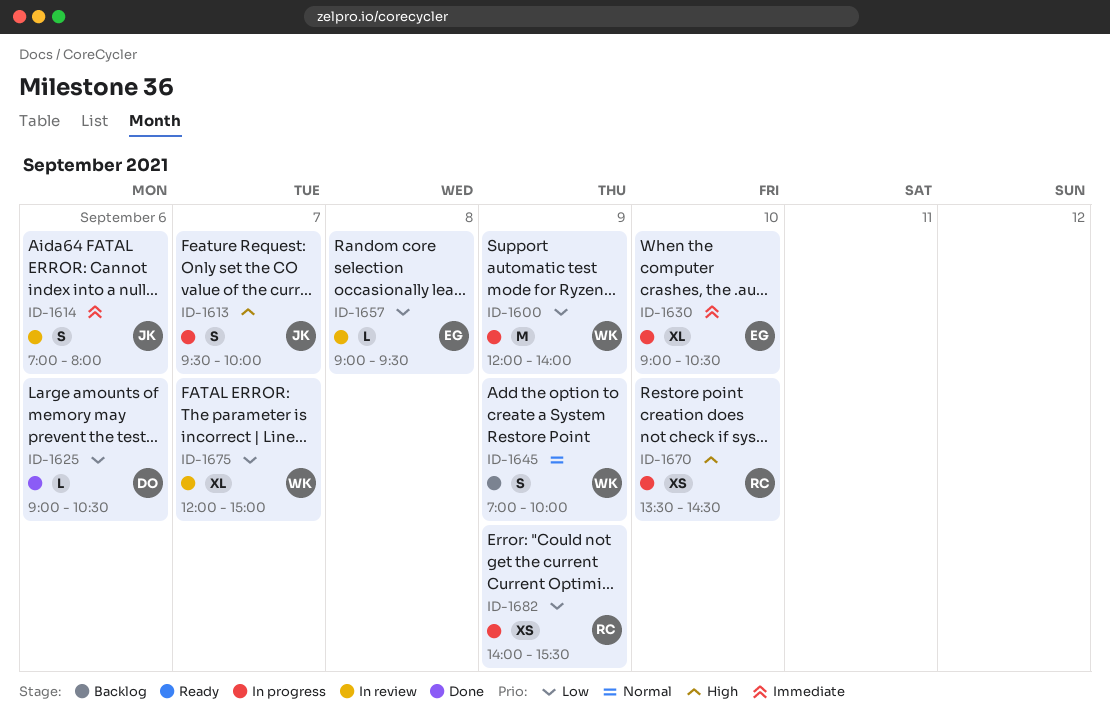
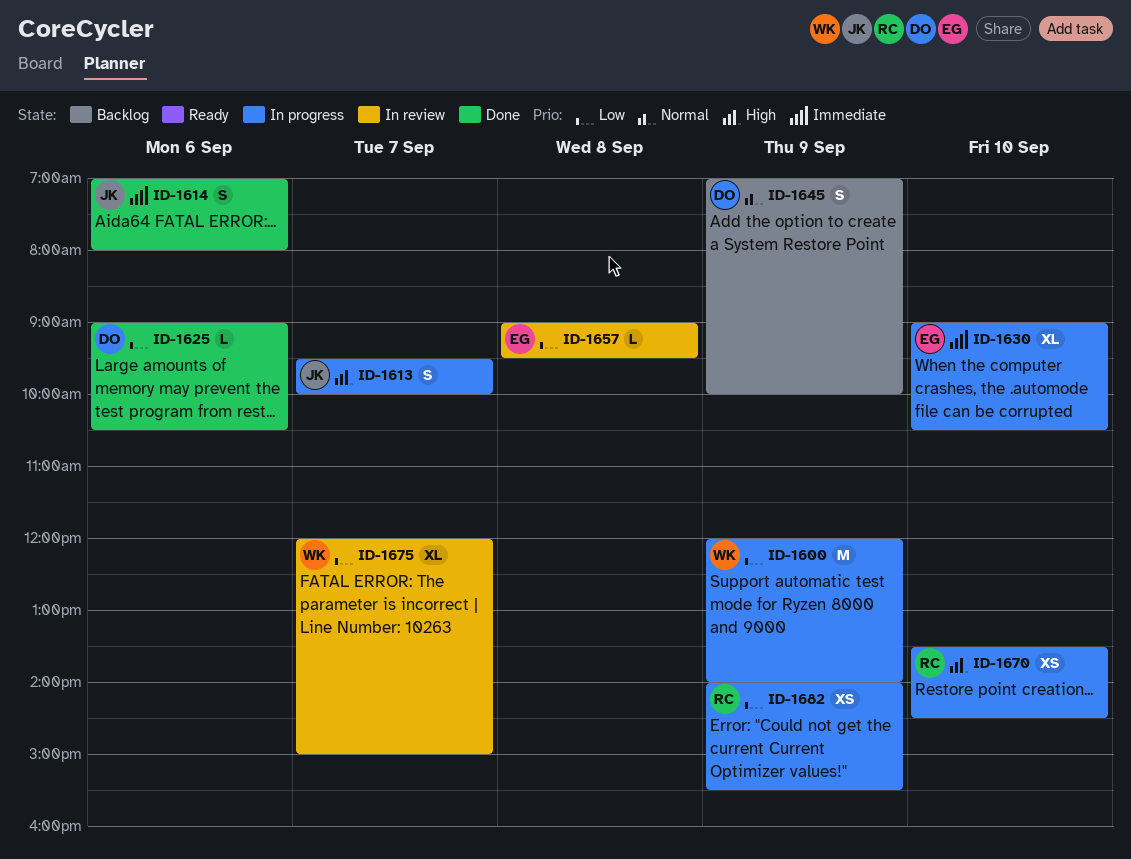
ID-1614, status: In review -> Done
ID-1645, owner: WK -> DO

